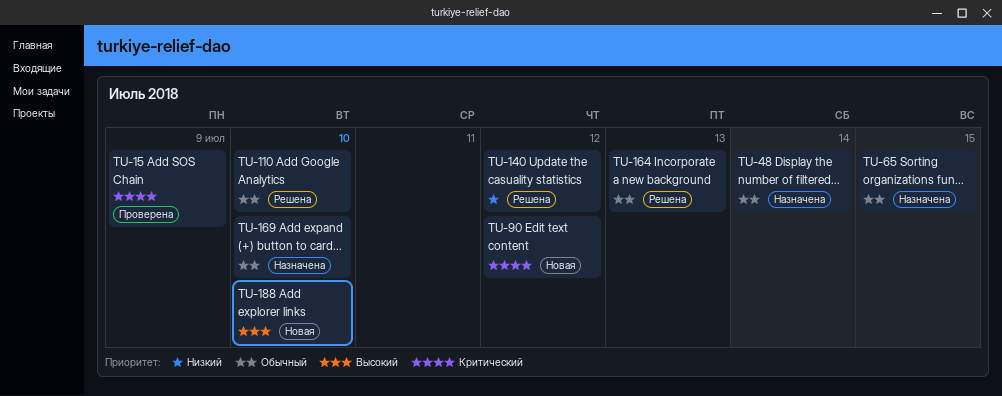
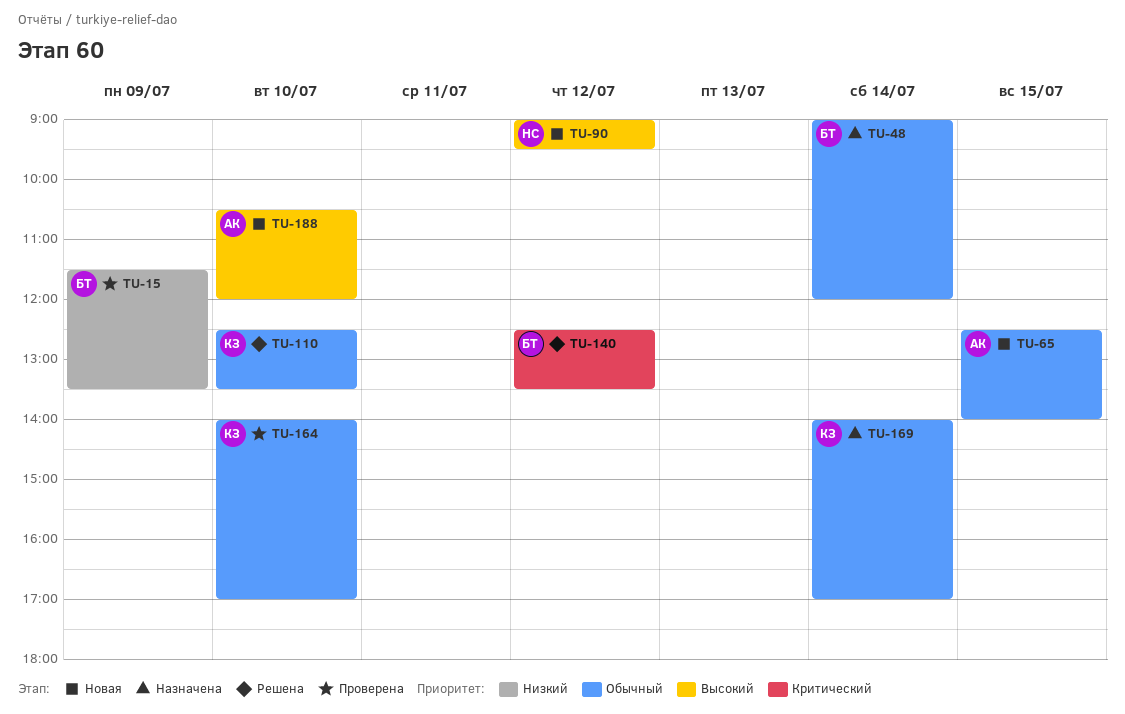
TU-15, priority: Критический -> Низкий
TU-65, status: Назначена -> Новая
TU-90, priority: Критический -> Высокий
TU-140, priority: Низкий -> Критический
TU-164, status: Решена -> Проверена
TU-164, day: Jul 13 -> Jul 10
TU-169, day: Jul 10 -> Jul 14

